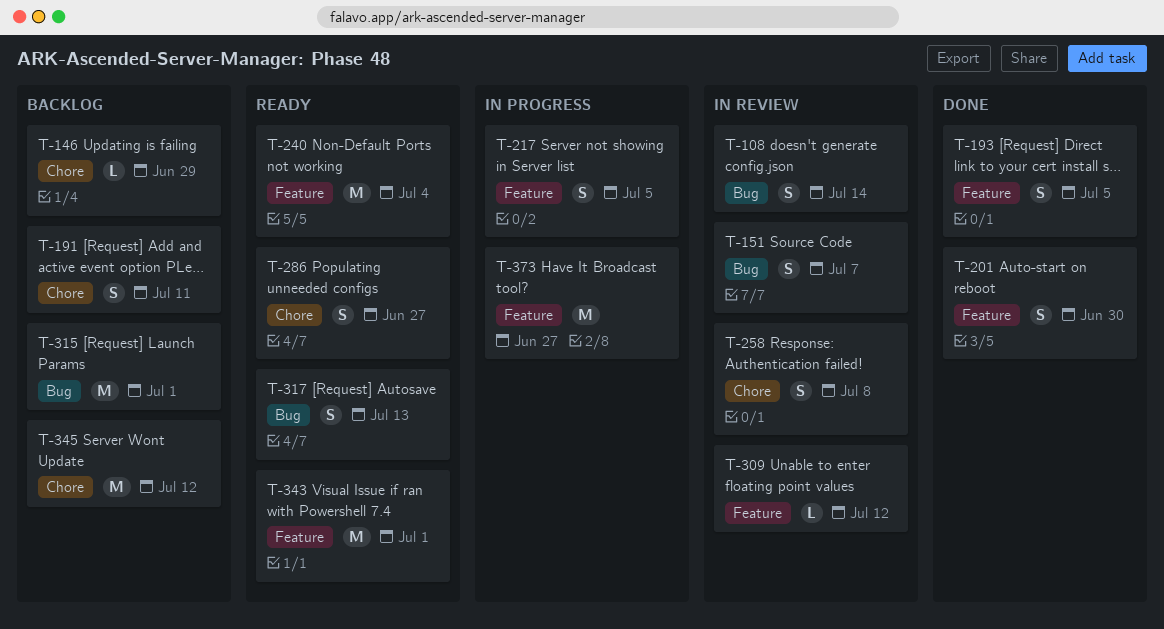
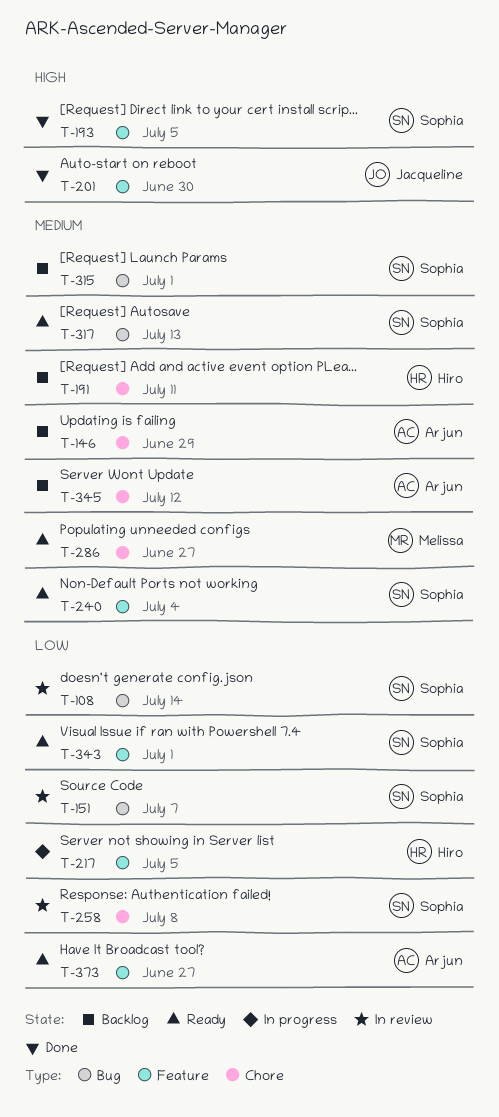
T-309: present -> none
T-373, status: In progress -> Ready

